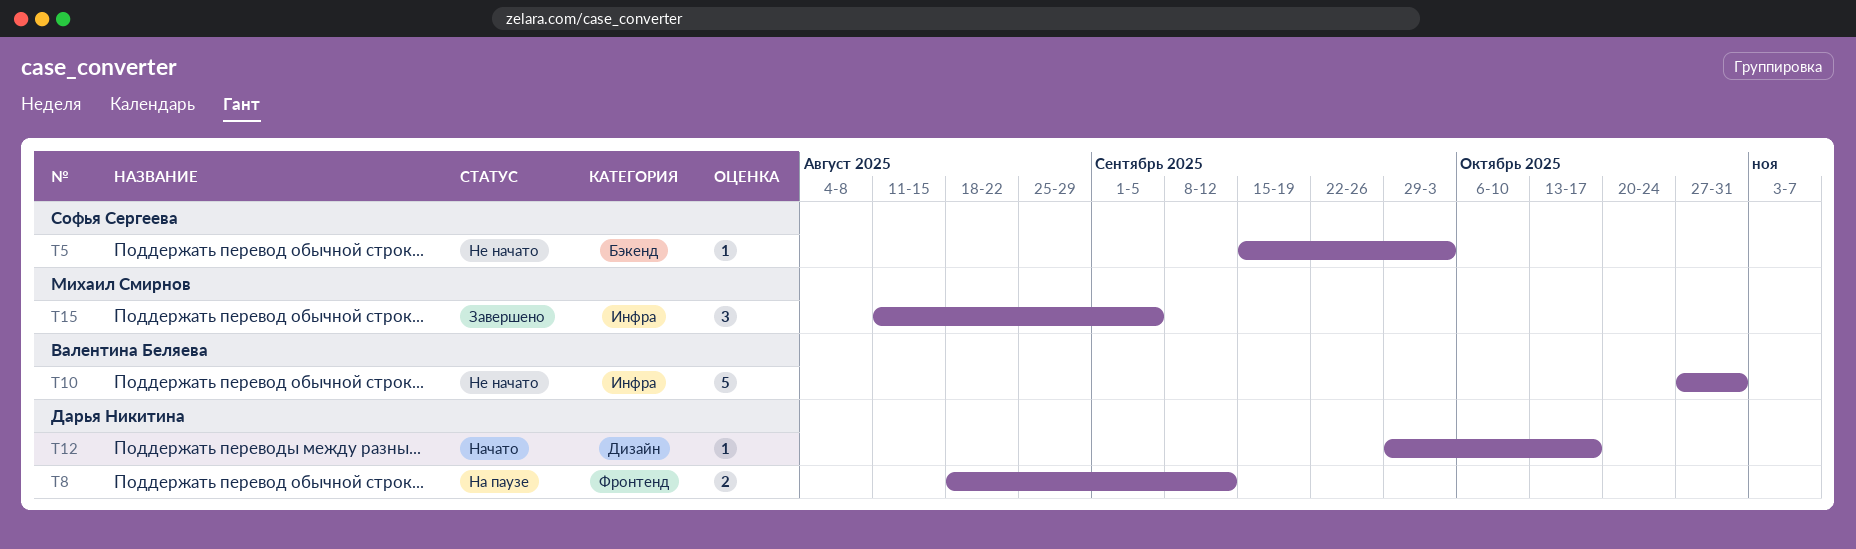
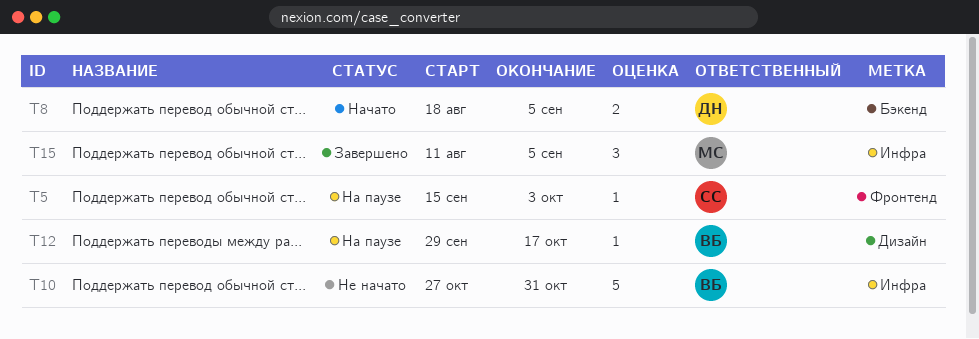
T5, status: Не начато -> На паузе
T5, label: Бэкенд -> Фронтенд
T8, status: На паузе -> Начато
T8, label: Фронтенд -> Бэкенд
T8, due: Sep 12 -> Sep 5
T12, status: Начато -> На паузе
T12, owner: Дарья Никитина -> Валентина Беляева

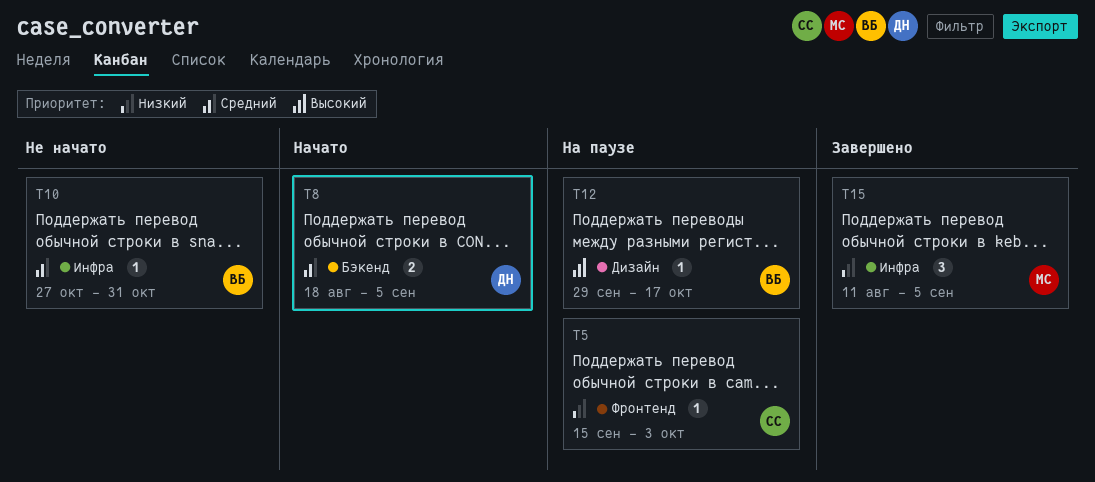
T10, estimate: 5 -> 1

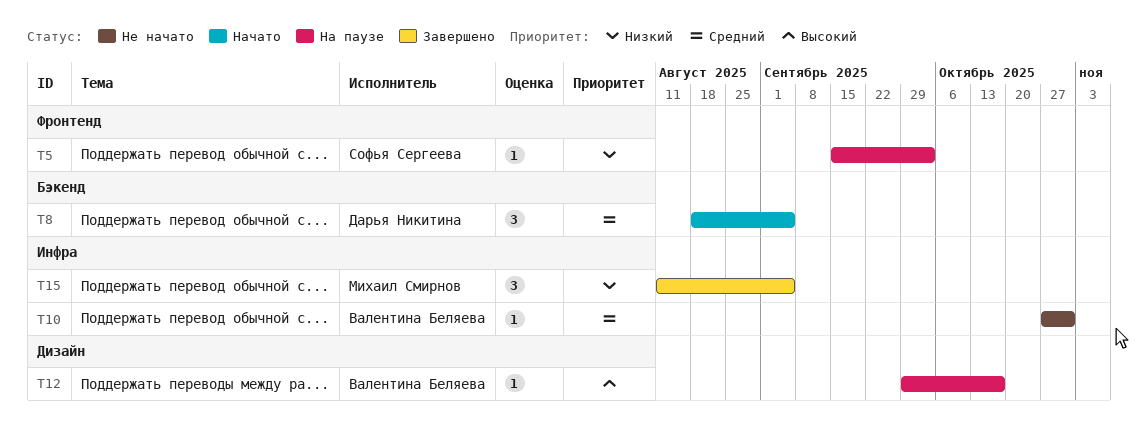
T8, estimate: 2 -> 3

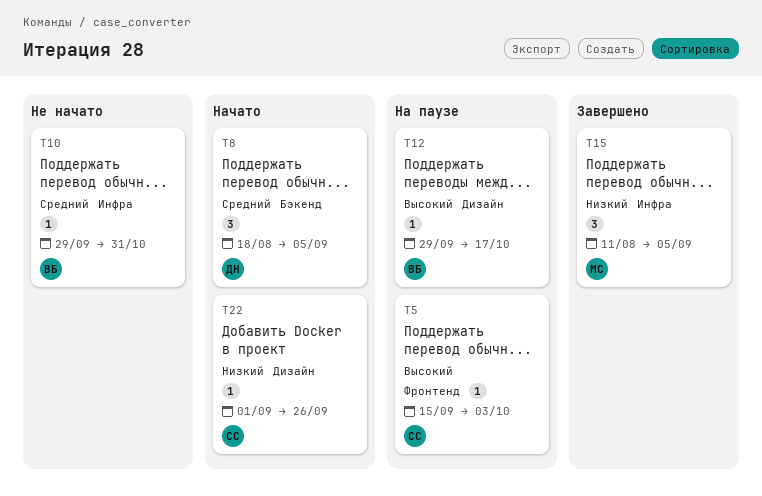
T5, priority: Низкий -> Высокий
T10, start: Oct 27 -> Sep 29
T22: none -> present

